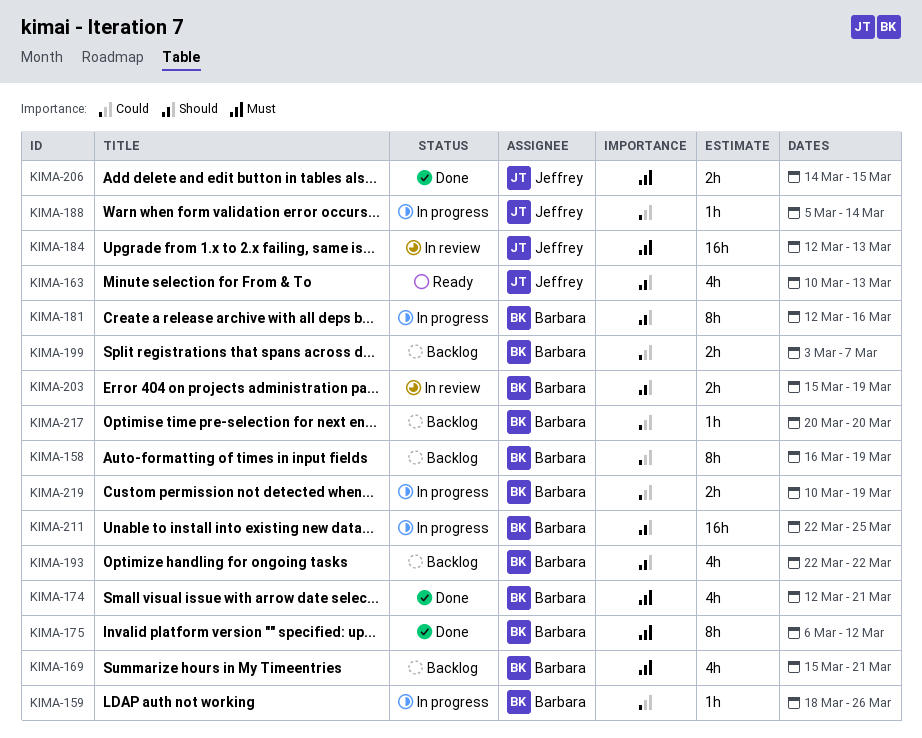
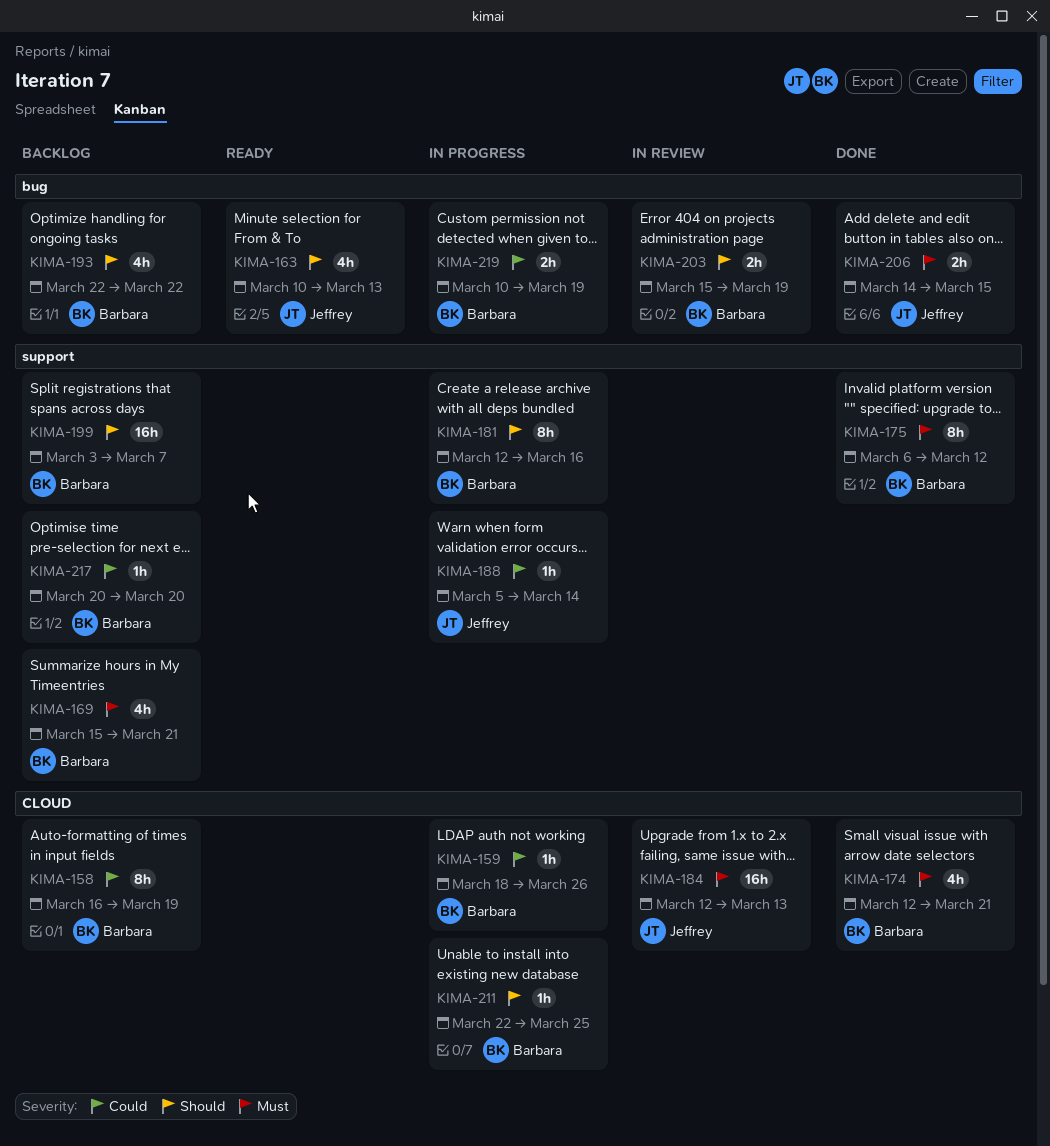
KIMA-199, priority: Could -> Should
KIMA-199, estimate: 2h -> 16h
KIMA-211, estimate: 16h -> 1h

